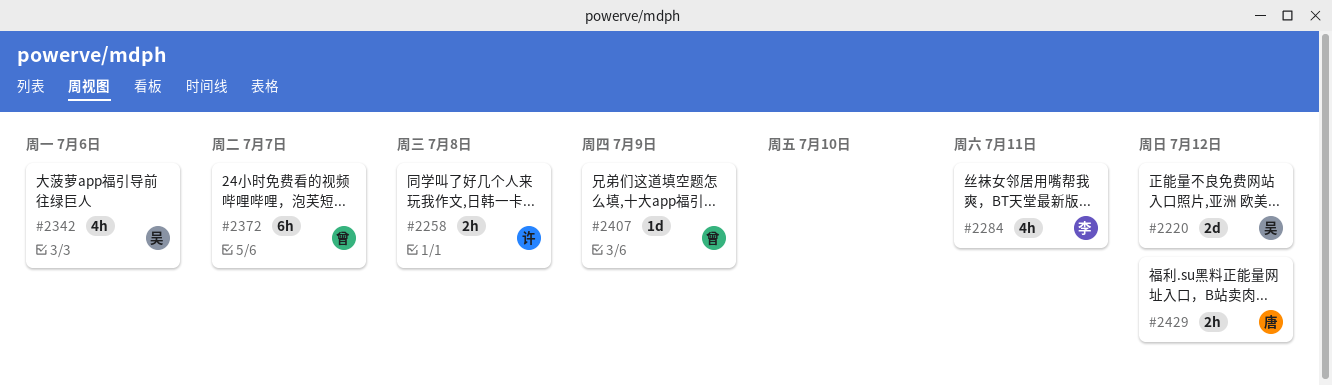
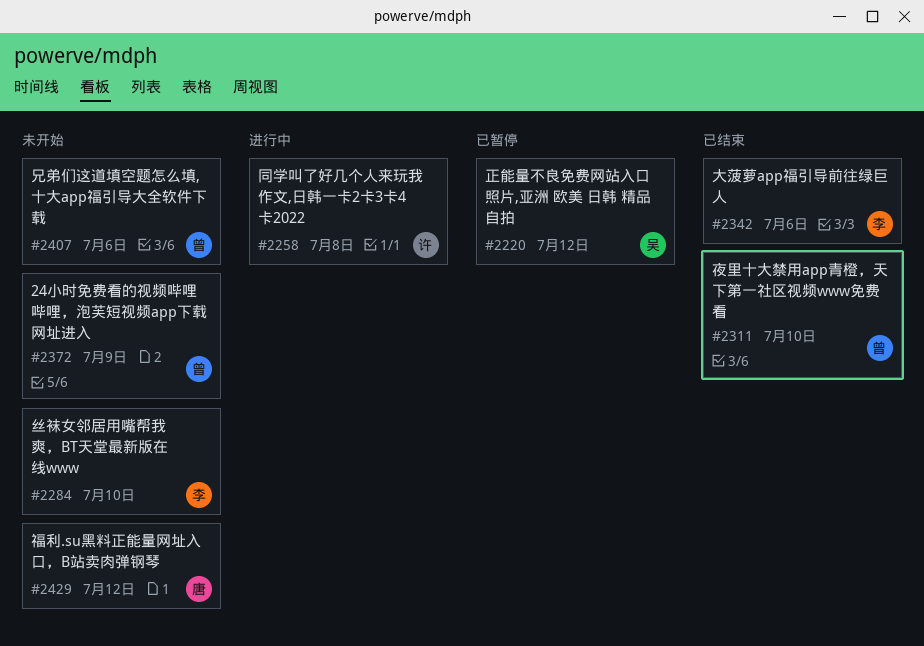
#2284, due: Jul 11 -> Jul 10
#2311: none -> present
#2342, owner: 吴 -> 李
#2372, due: Jul 7 -> Jul 9
#2407, due: Jul 9 -> Jul 6

